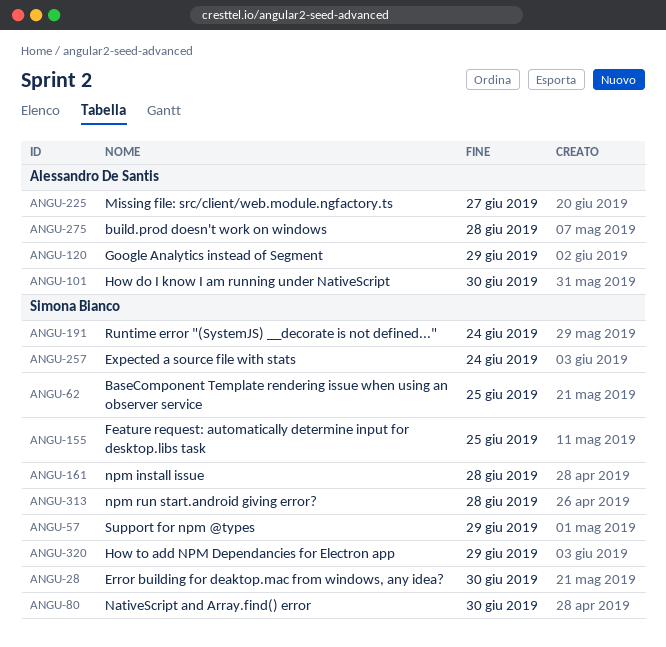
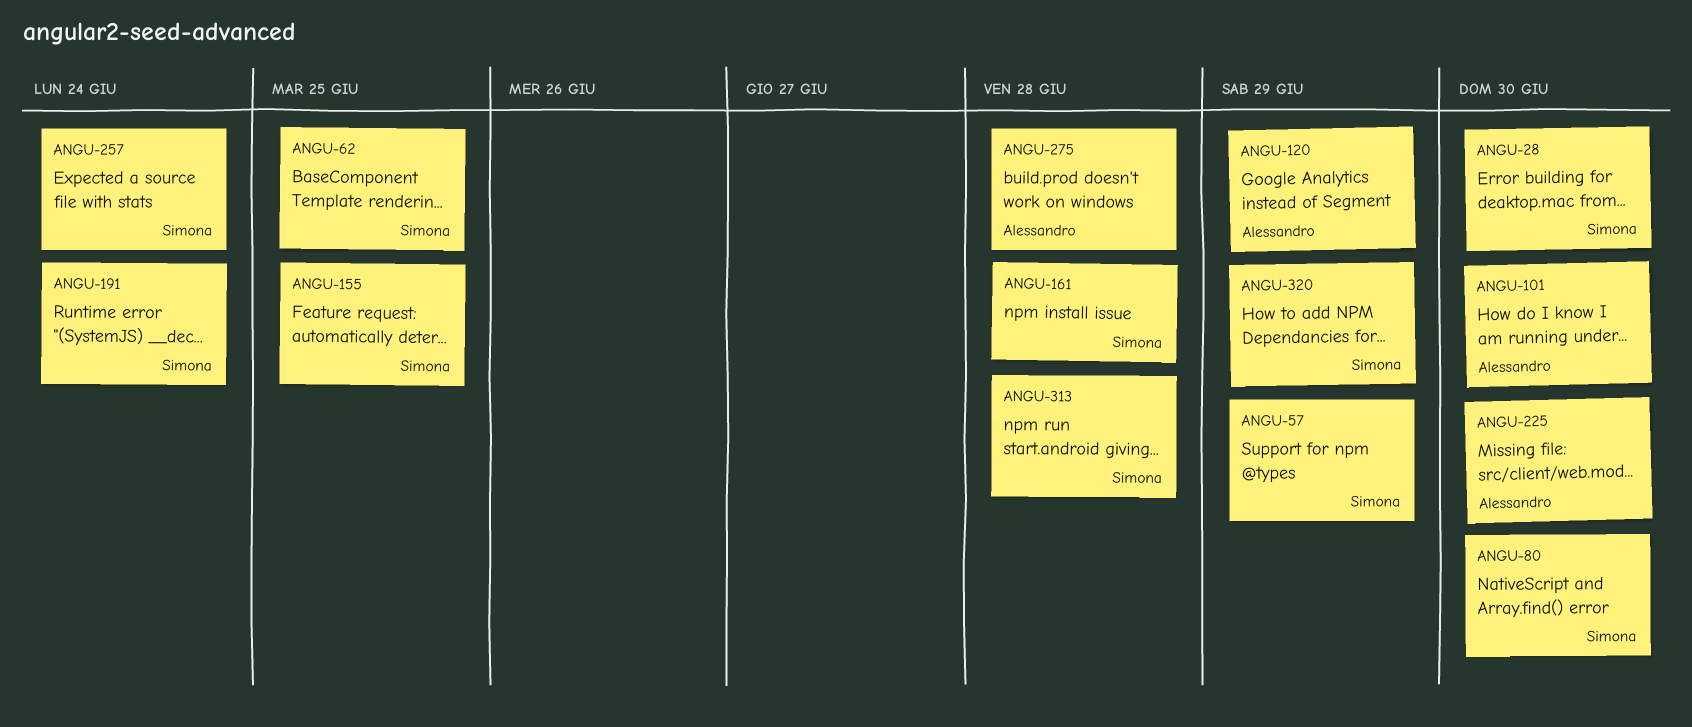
ANGU-225, due: Jun 27 -> Jun 30

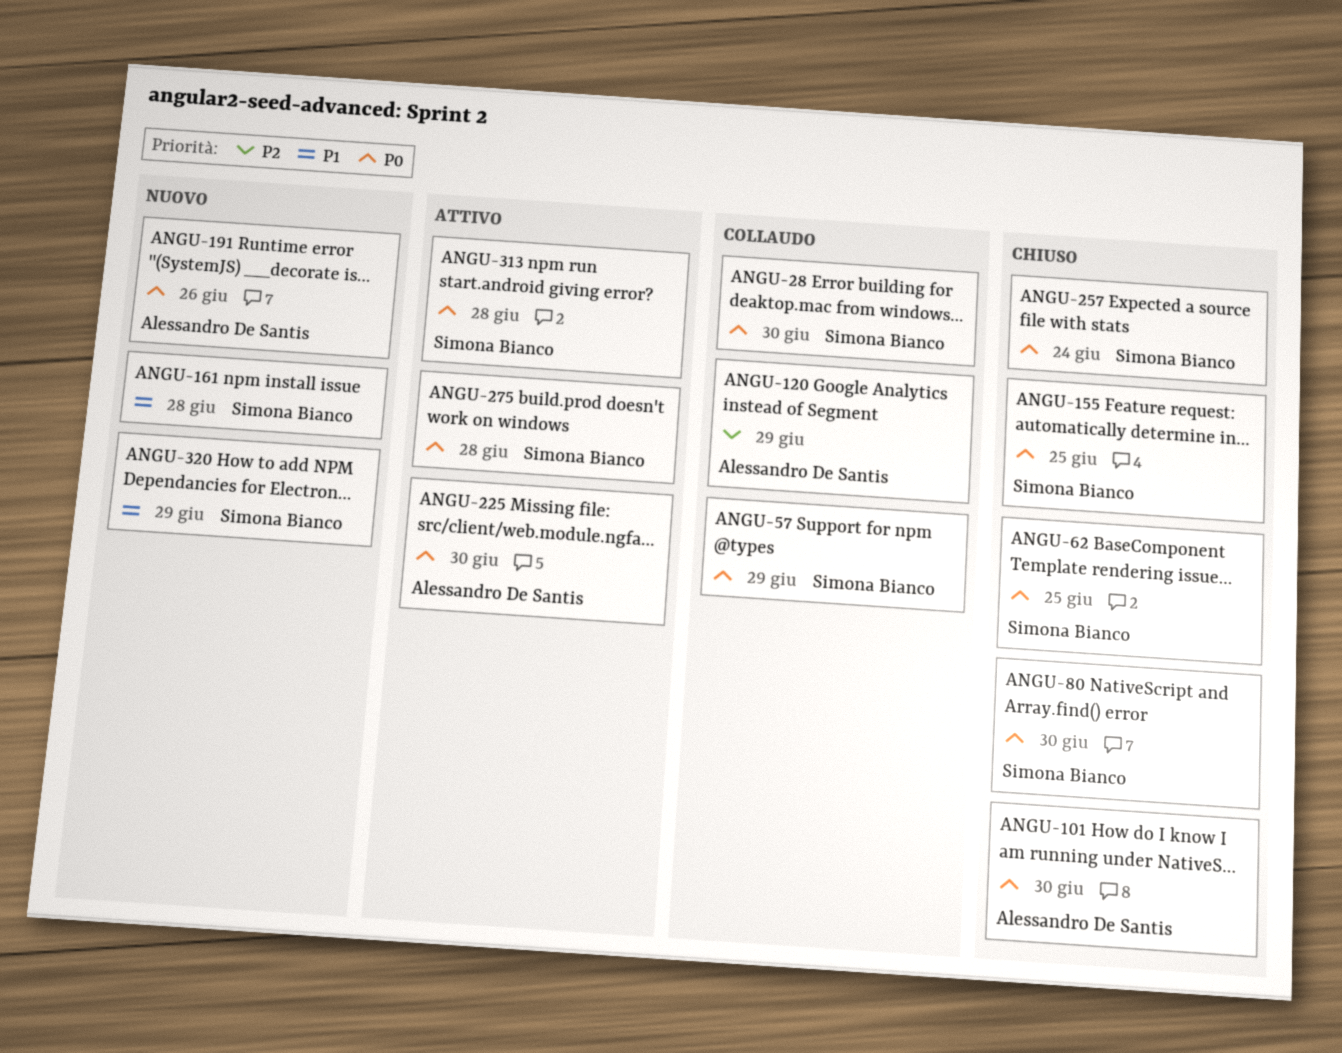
ANGU-191, owner: Simona Bianco -> Alessandro De Santis
ANGU-191, due: Jun 24 -> Jun 26
ANGU-275, owner: Alessandro De Santis -> Simona Bianco

